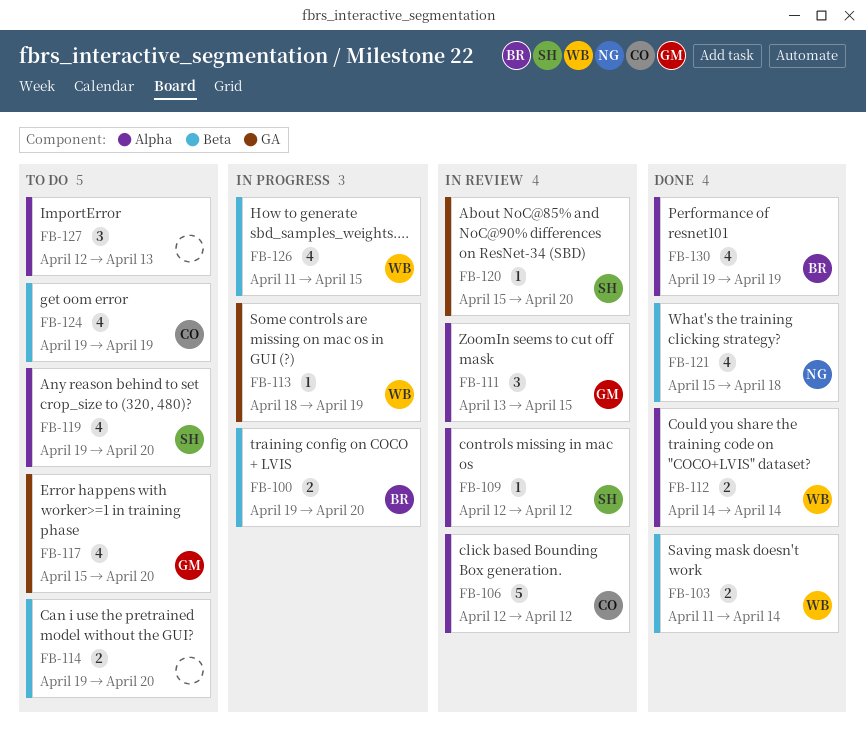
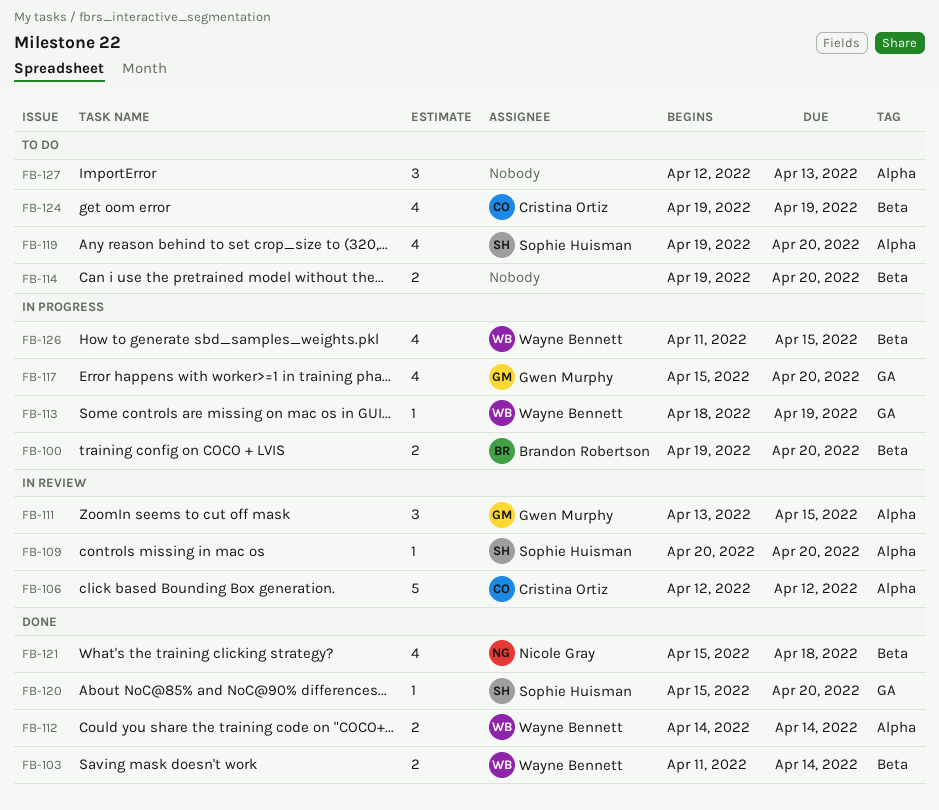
FB-109, start: Apr 12 -> Apr 20
FB-109, due: Apr 12 -> Apr 20
FB-117, status: To do -> In progress
FB-120, status: In review -> Done
FB-130: present -> none

